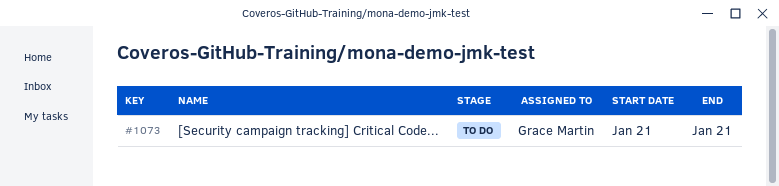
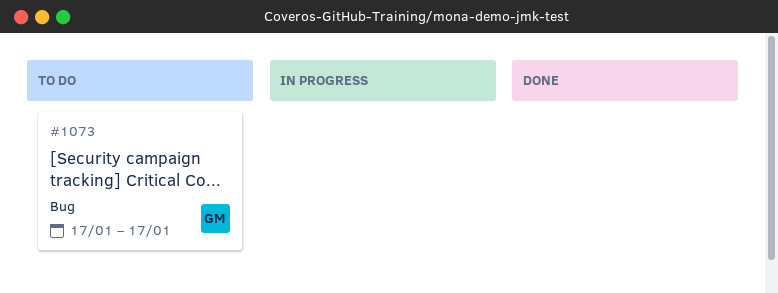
#1073, start: Jan 21 -> Jan 17
#1073, due: Jan 21 -> Jan 17

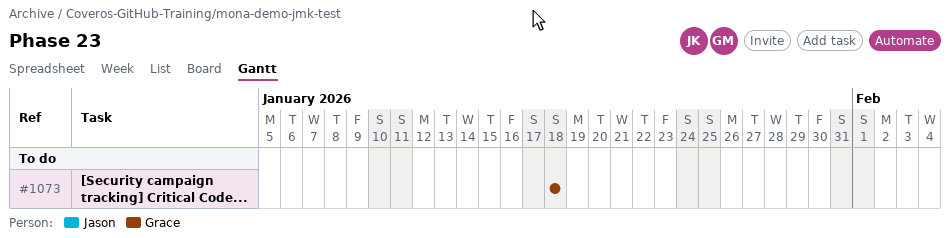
#1073, start: Jan 17 -> Jan 18
#1073, due: Jan 17 -> Jan 18

